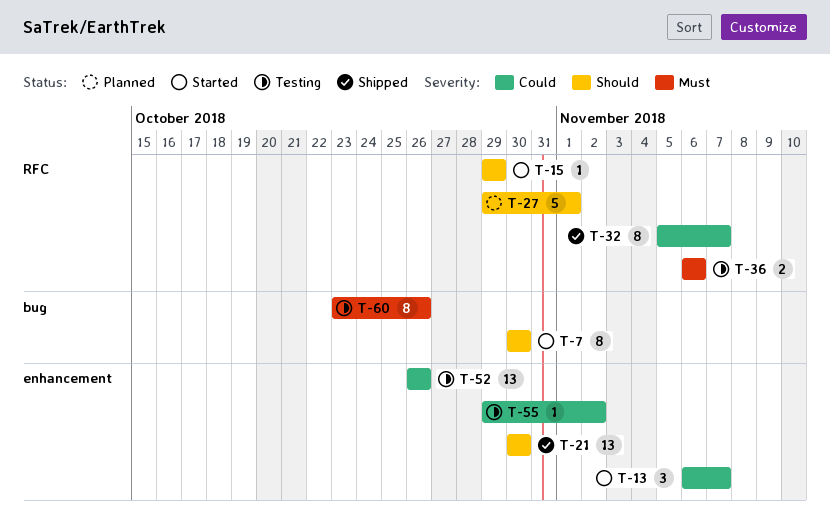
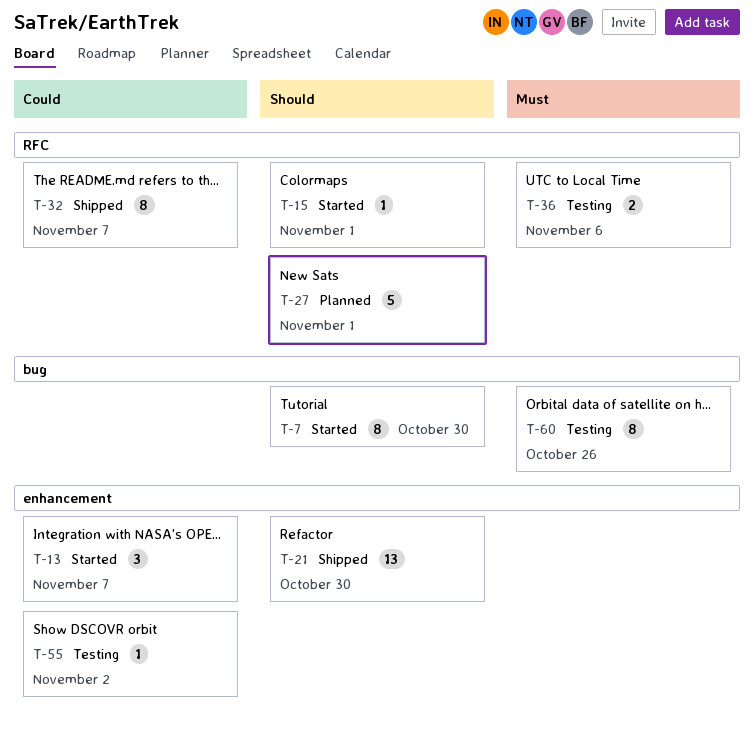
T-15, due: Oct 29 -> Nov 1
T-52: present -> none

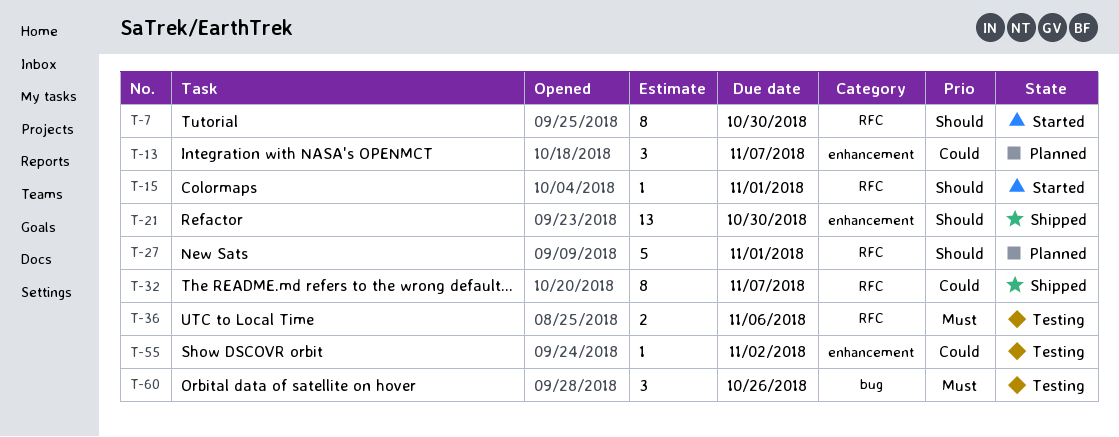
T-7, label: bug -> RFC
T-13, status: Started -> Planned
T-60, estimate: 8 -> 3

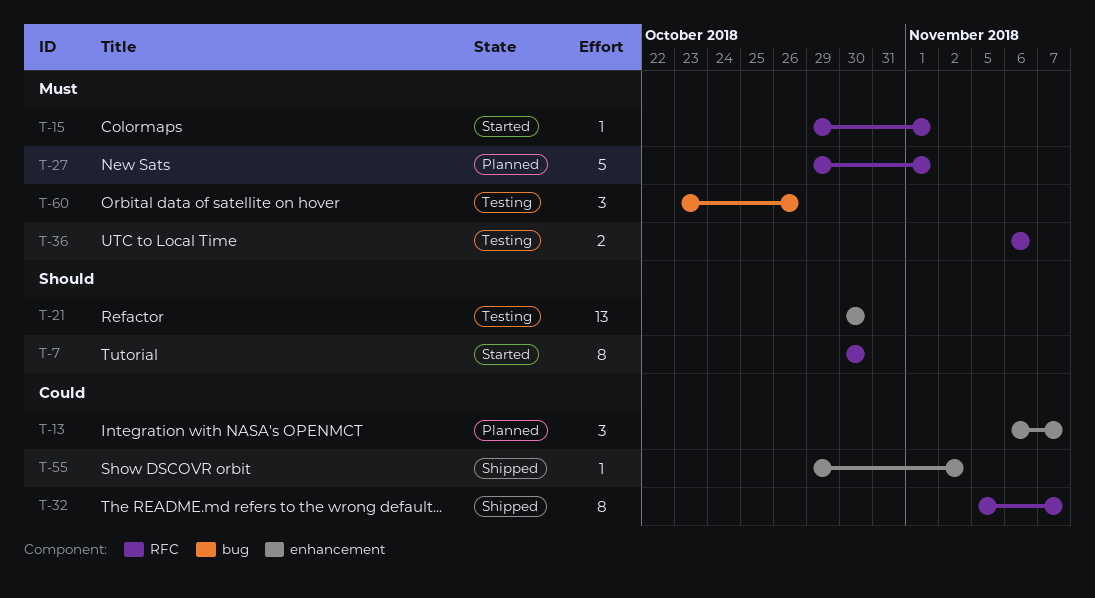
T-15, priority: Should -> Must
T-21, status: Shipped -> Testing
T-27, priority: Should -> Must
T-55, status: Testing -> Shipped

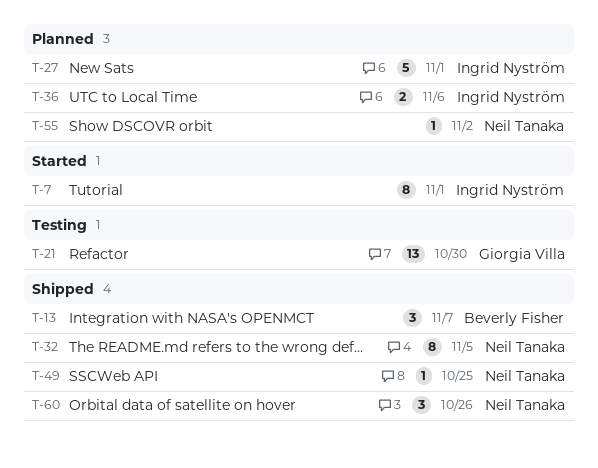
T-7, due: Oct 30 -> Nov 1
T-13, status: Planned -> Shipped
T-15: present -> none
T-32, due: Nov 7 -> Nov 5
T-36, status: Testing -> Planned
T-49: none -> present
T-55, status: Shipped -> Planned
T-60, status: Testing -> Shipped

